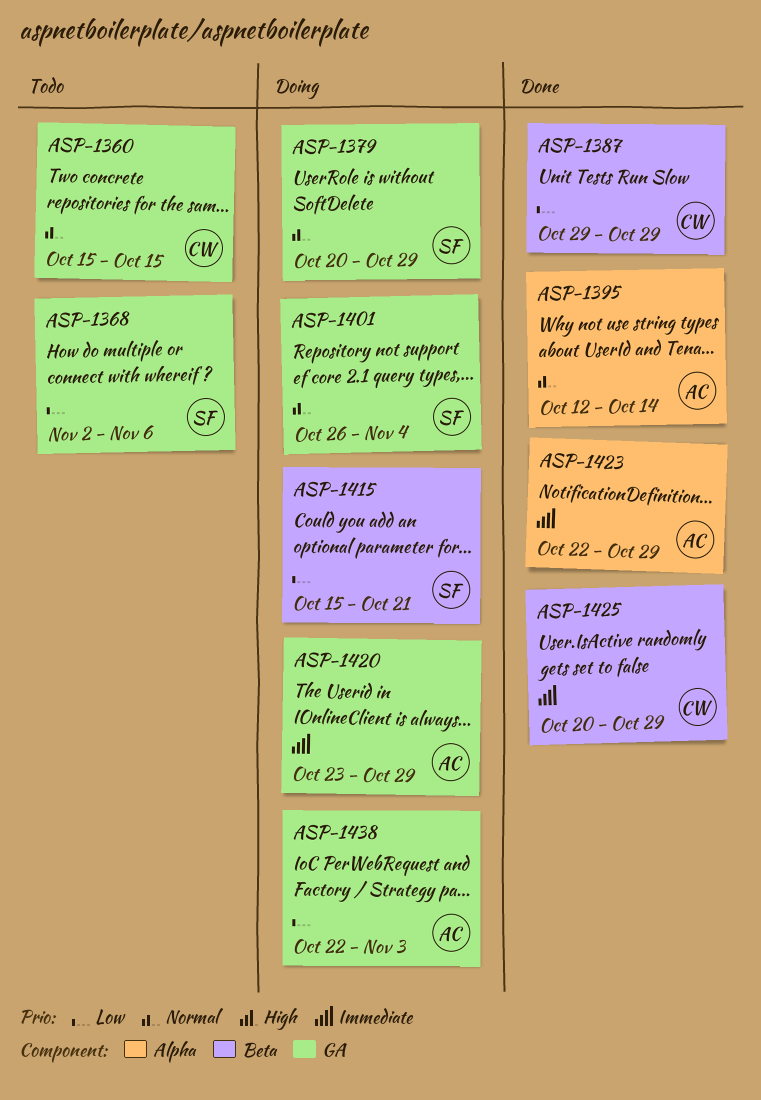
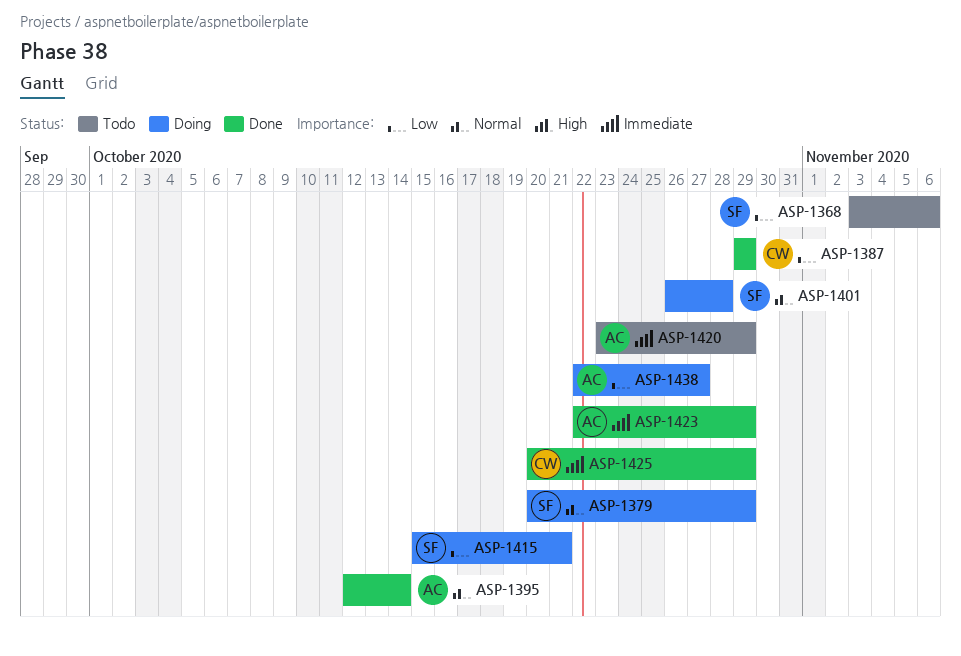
ASP-1360: present -> none
ASP-1368, start: Nov 2 -> Nov 3
ASP-1401, due: Nov 4 -> Oct 28
ASP-1420, status: Doing -> Todo
ASP-1438, due: Nov 3 -> Oct 27

